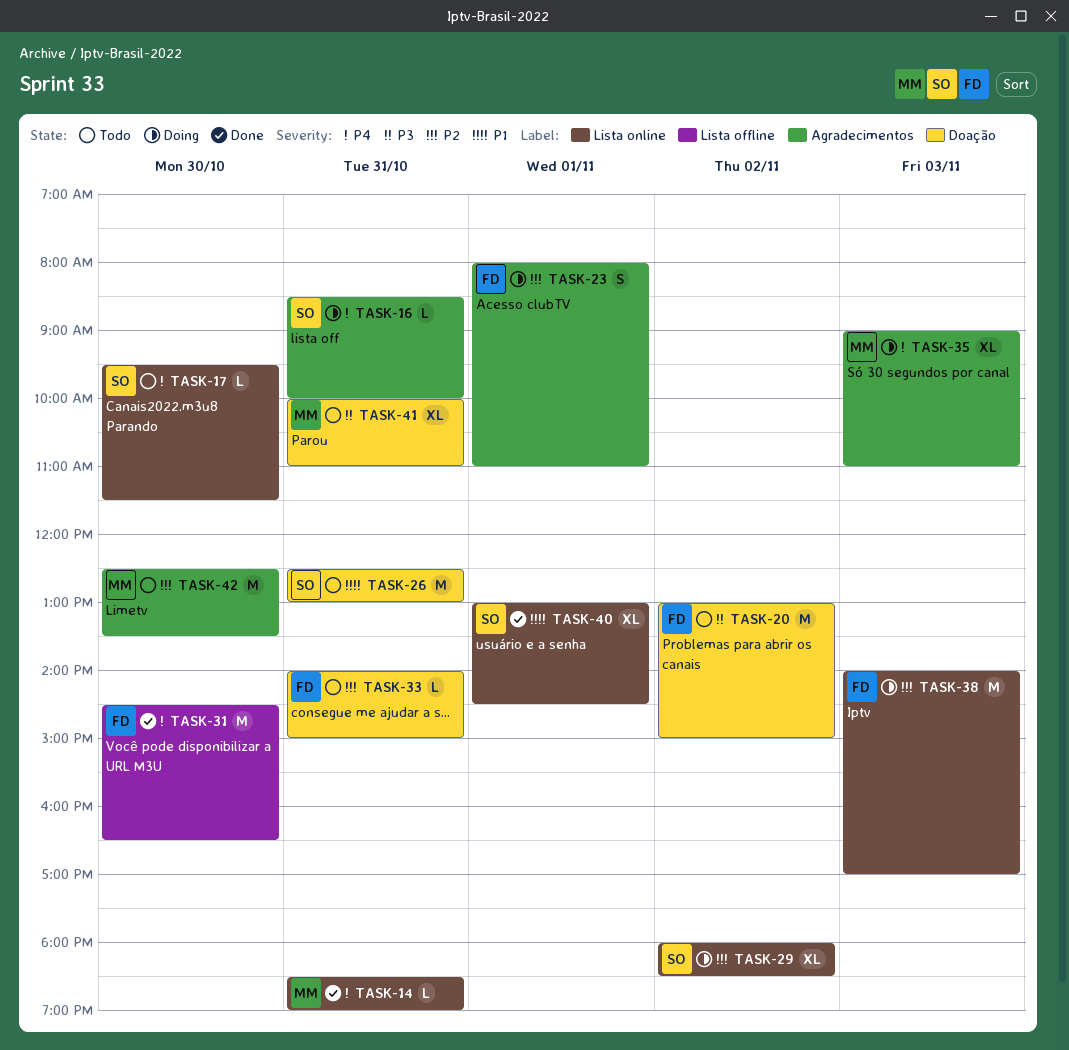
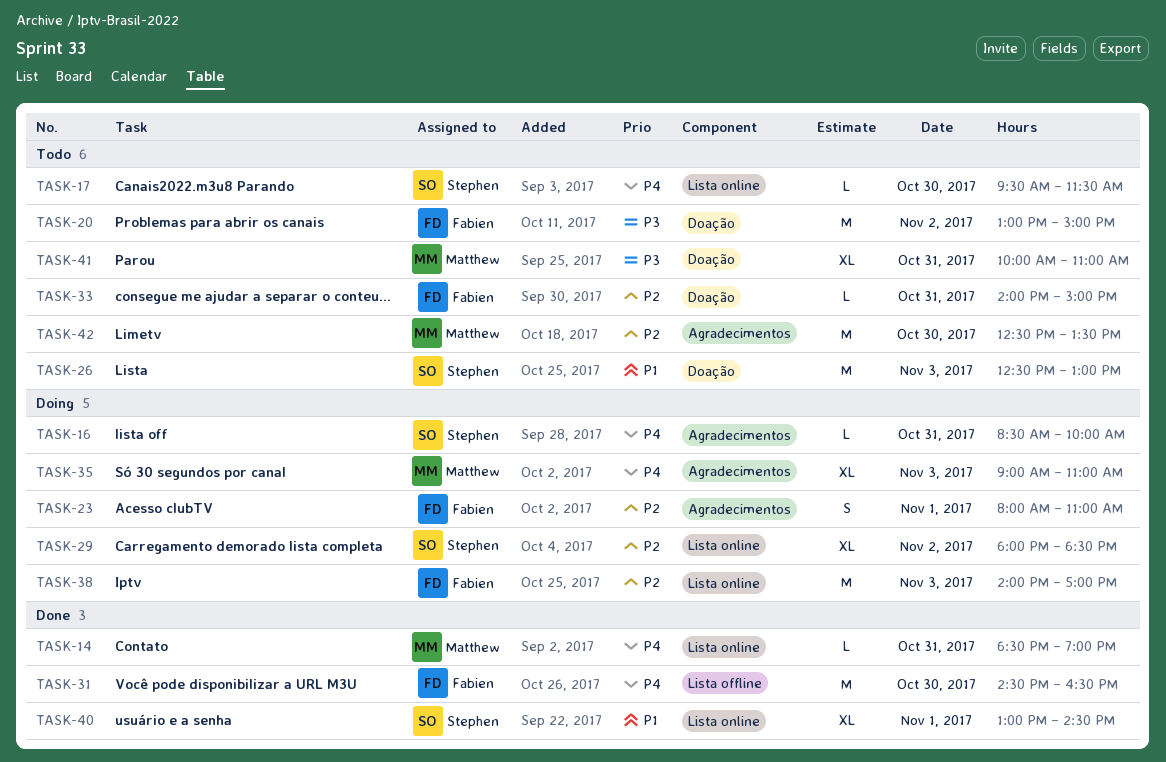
TASK-26, day: Oct 31 -> Nov 3

